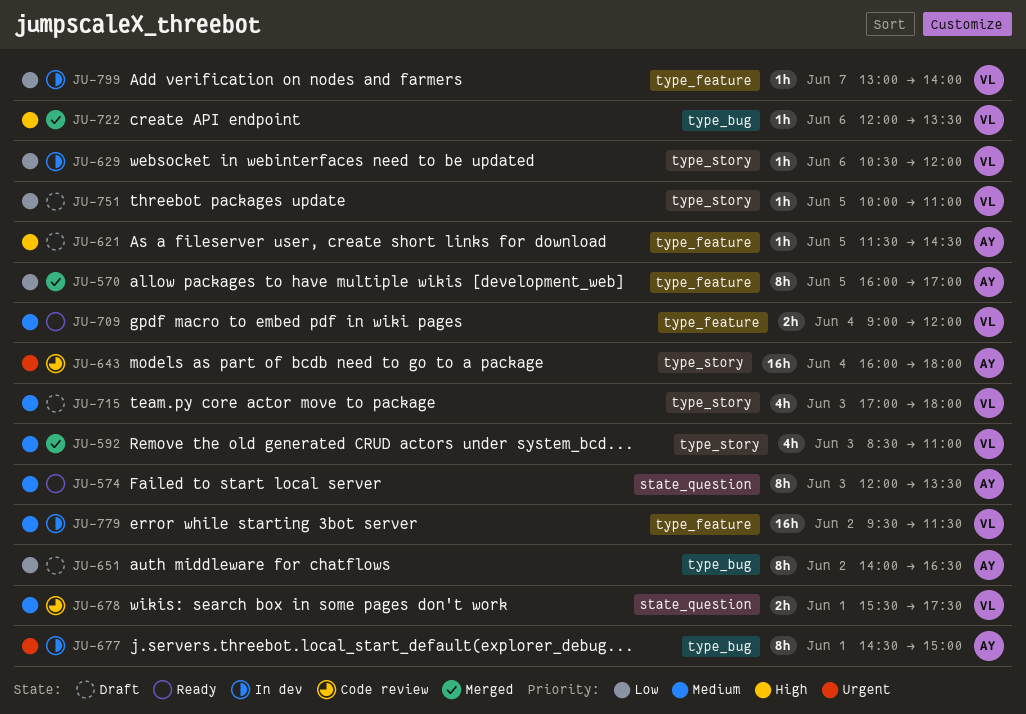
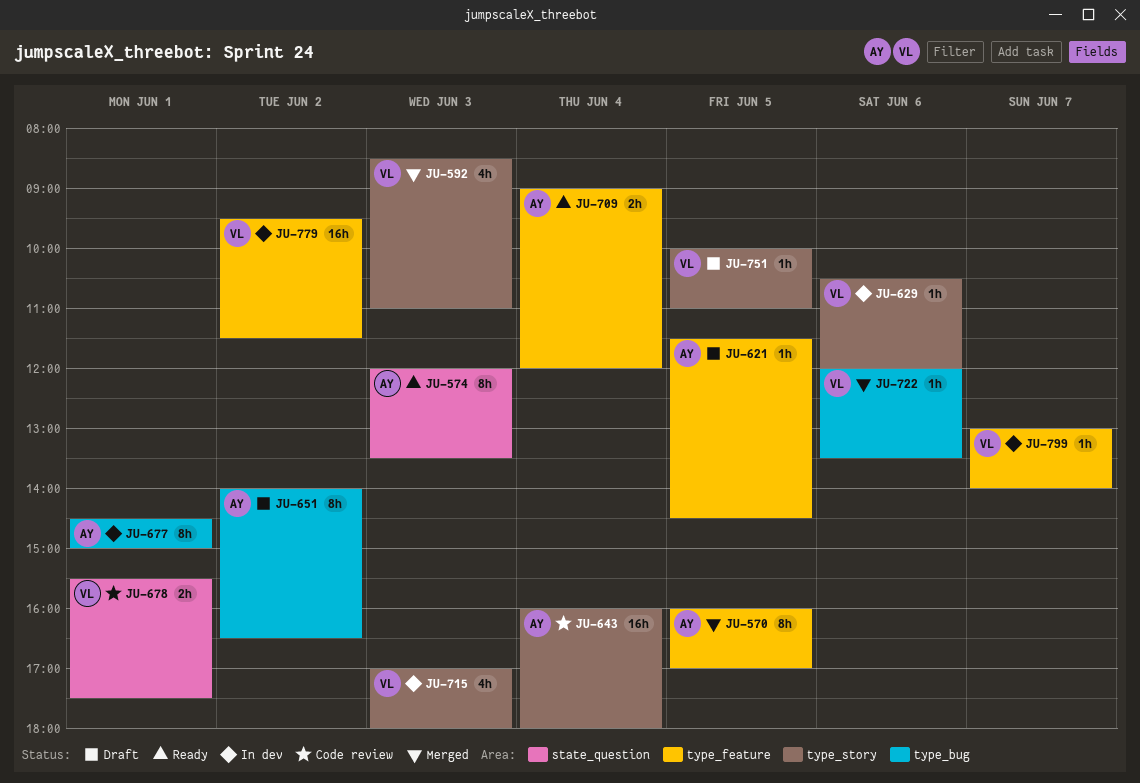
JU-709, owner: VL -> AY
JU-715, status: Draft -> In dev

